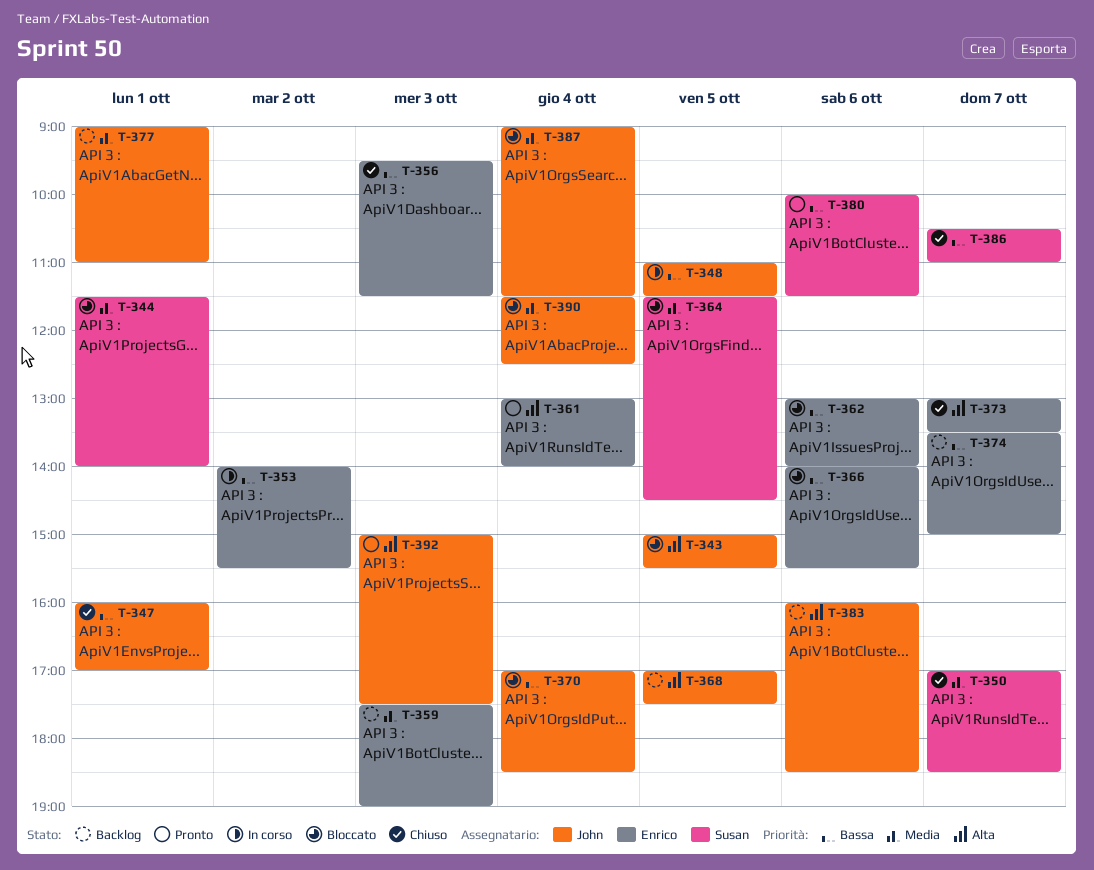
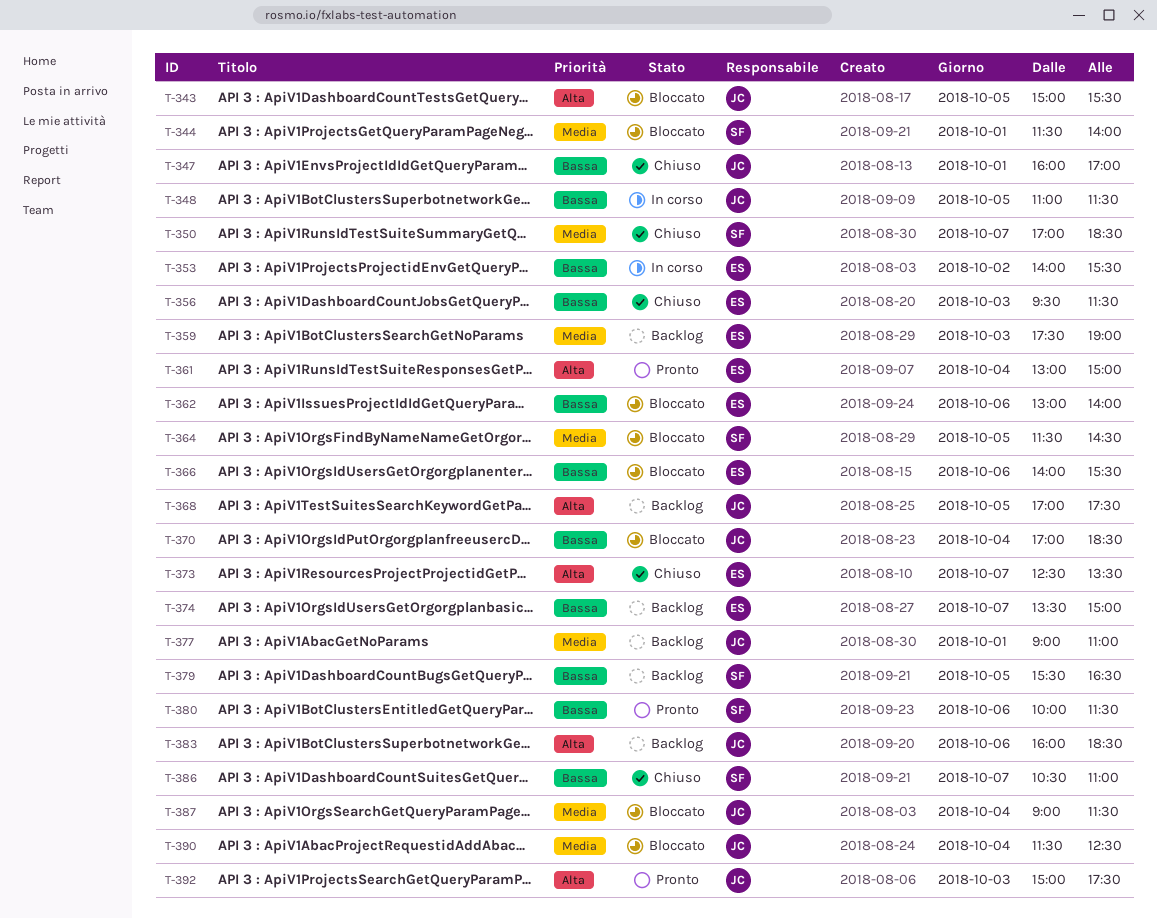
T-361, ends: 14:00 -> 15:00
T-373, begins: 13:00 -> 12:30
T-379: none -> present

